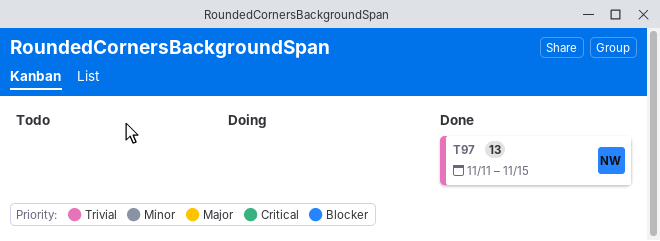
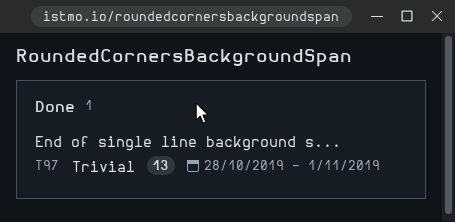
T97, start: Nov 11 -> Oct 28
T97, due: Nov 15 -> Nov 1

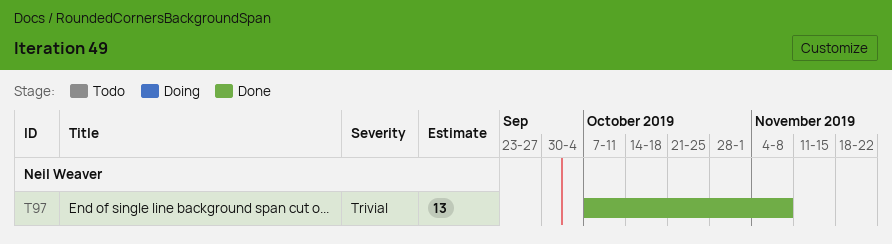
T97, start: Oct 28 -> Oct 7
T97, due: Nov 1 -> Nov 8

